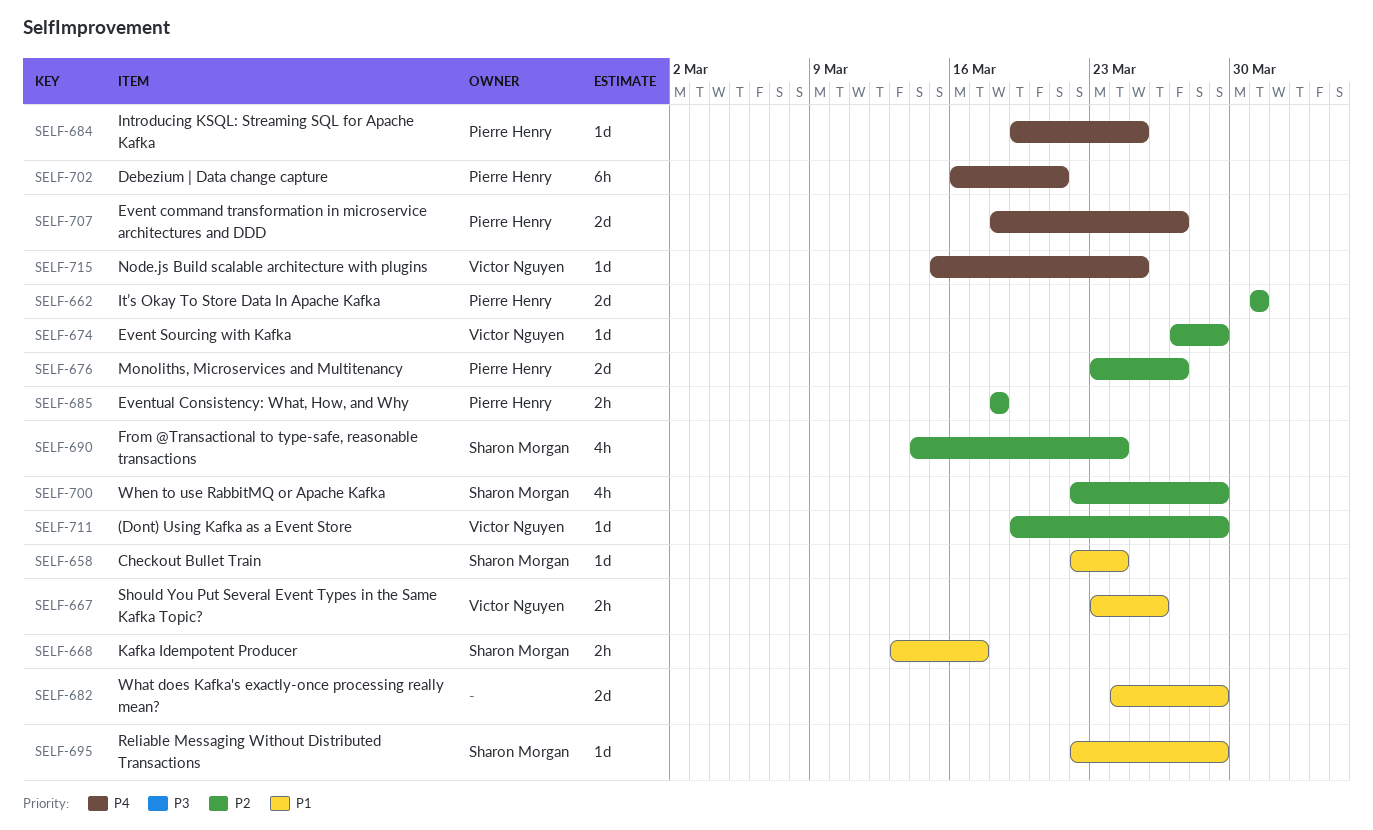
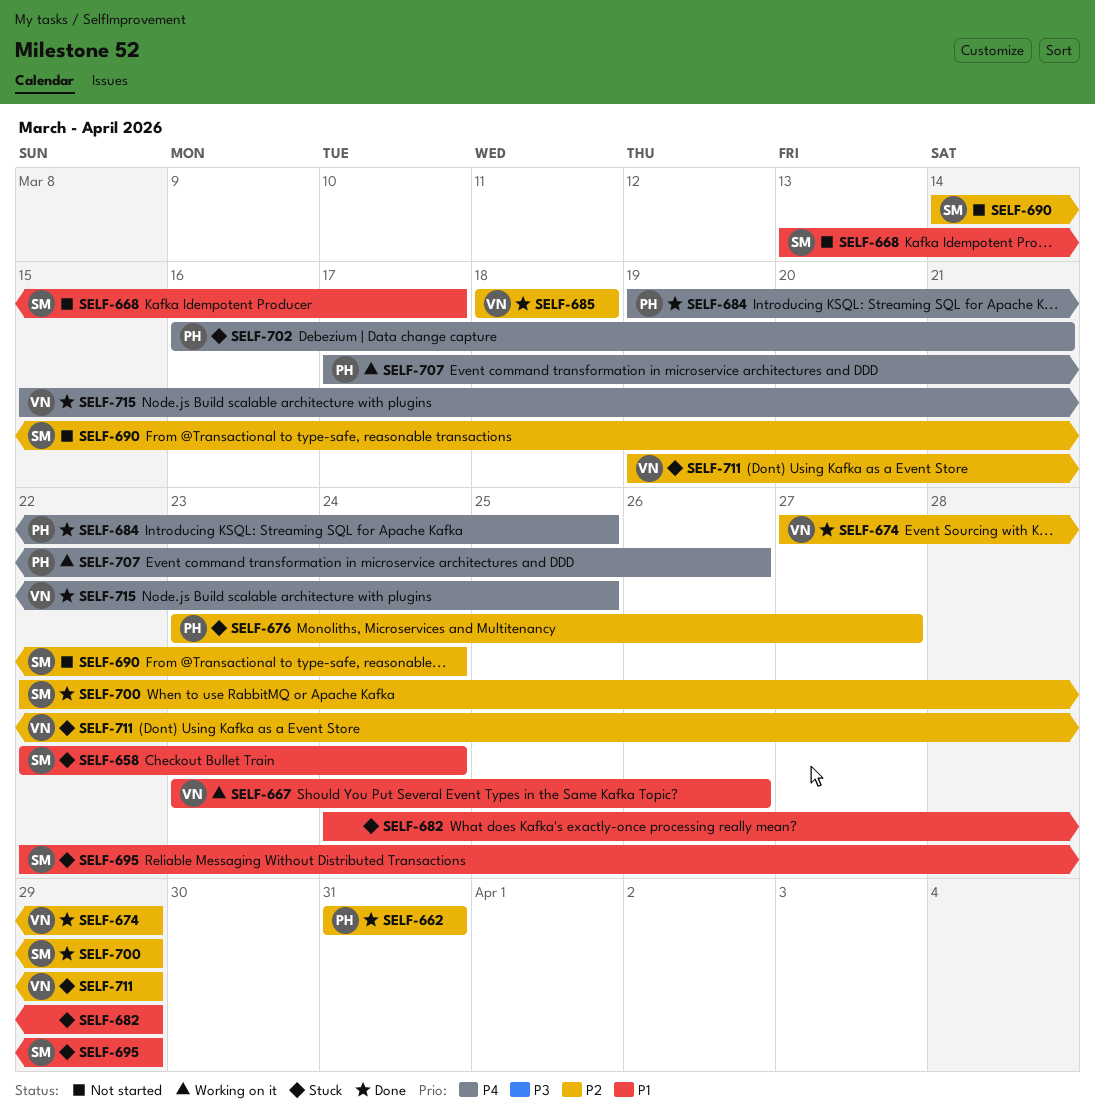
SELF-685, owner: Pierre Henry -> Victor Nguyen
SELF-707, start: Mar 18 -> Mar 17
SELF-707, due: Mar 27 -> Mar 26

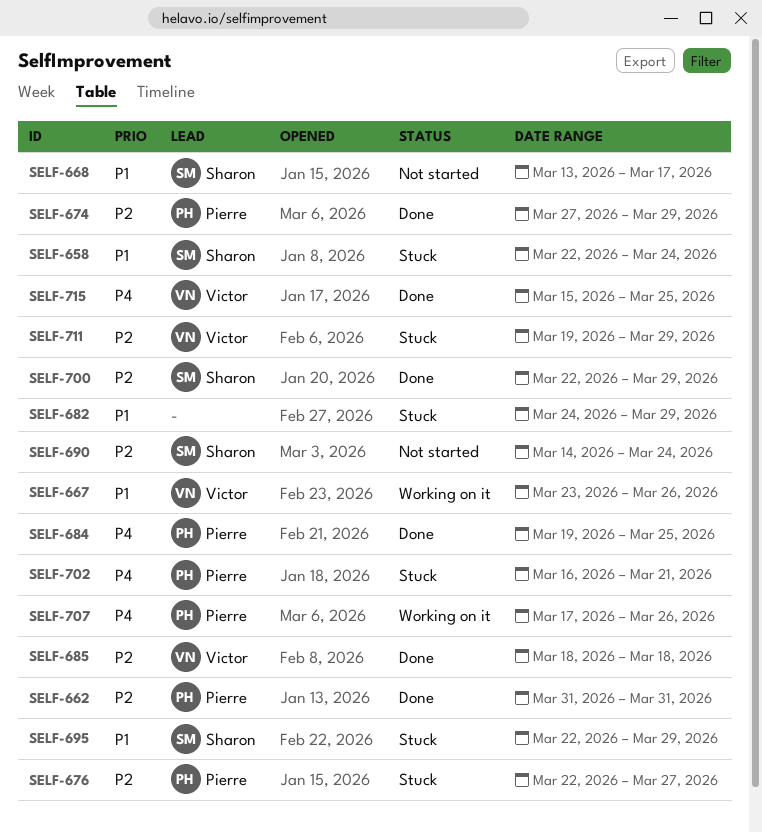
SELF-674, owner: Victor -> Pierre
SELF-676, start: Mar 23 -> Mar 22

